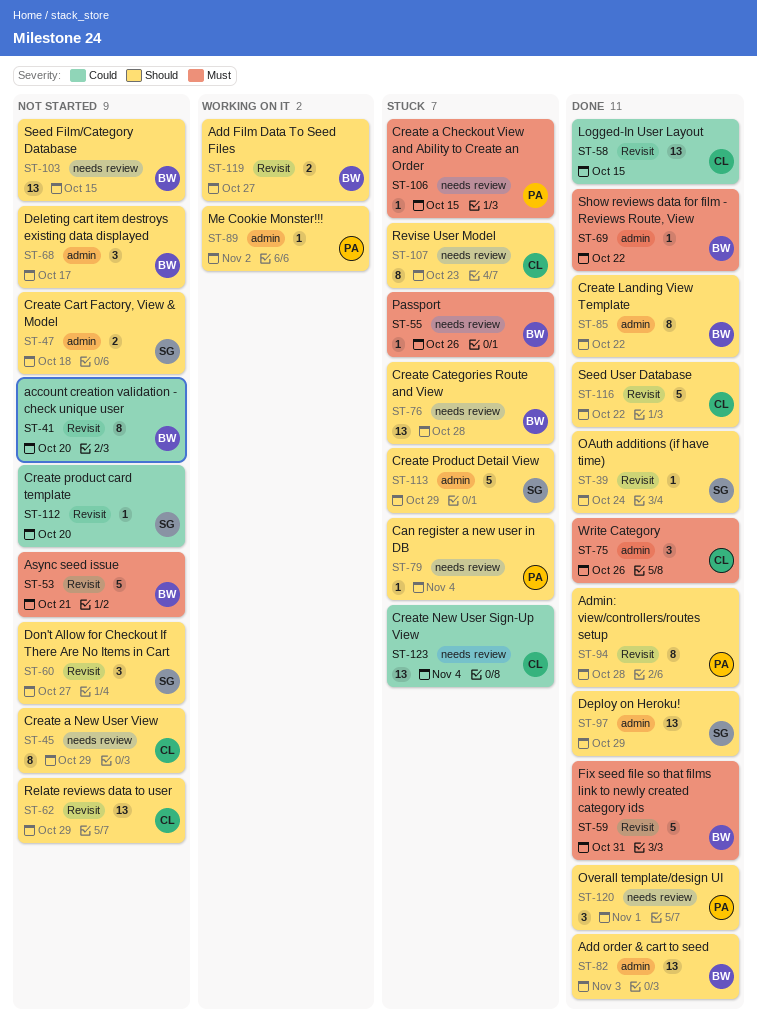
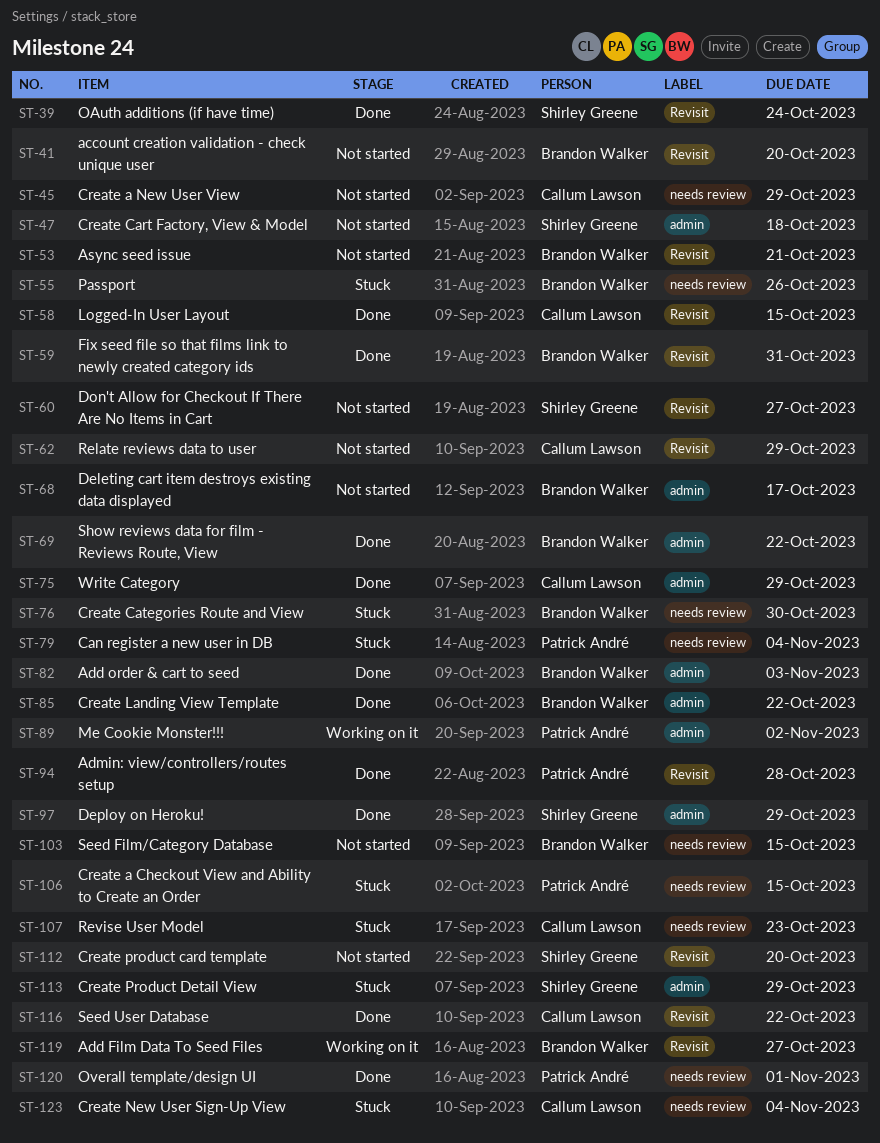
ST-75, due: Oct 26 -> Oct 29
ST-76, due: Oct 28 -> Oct 30

